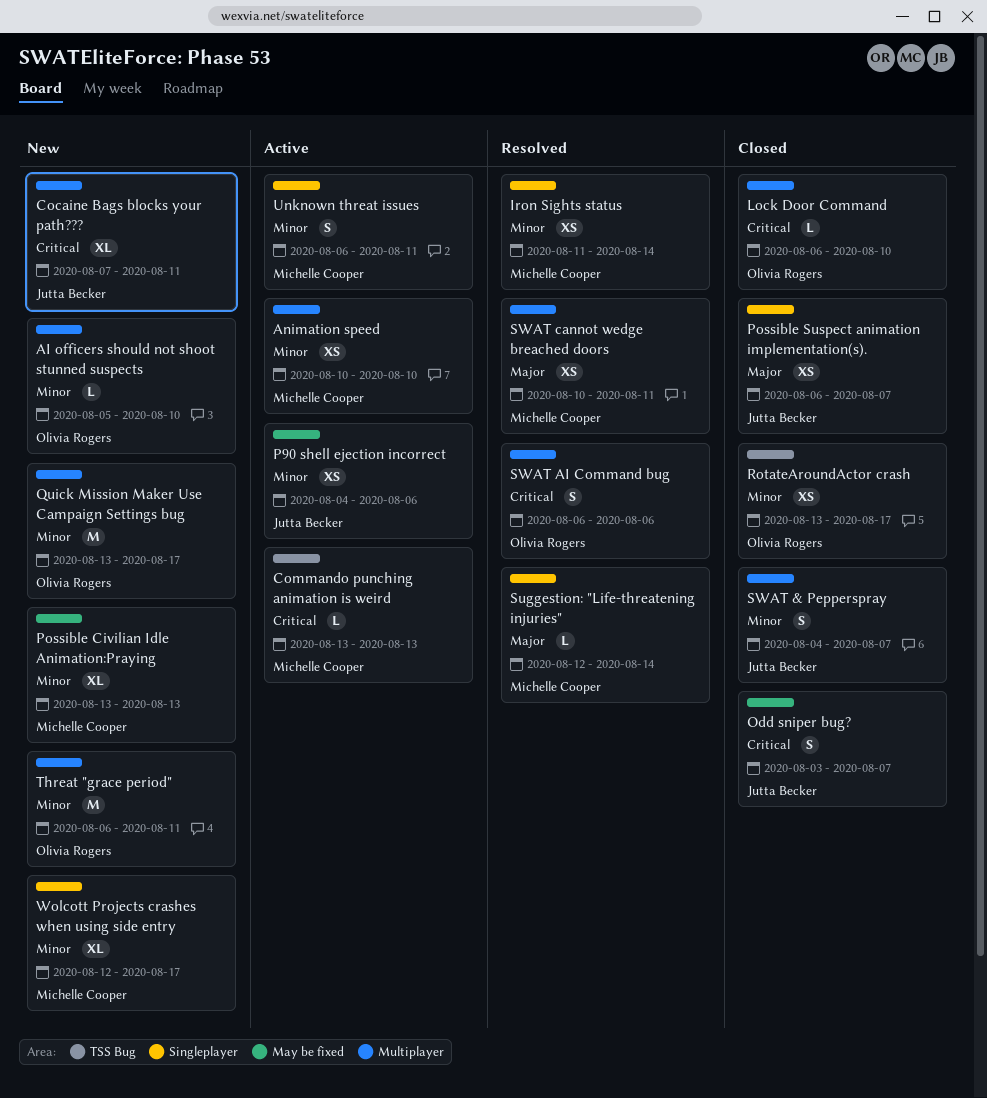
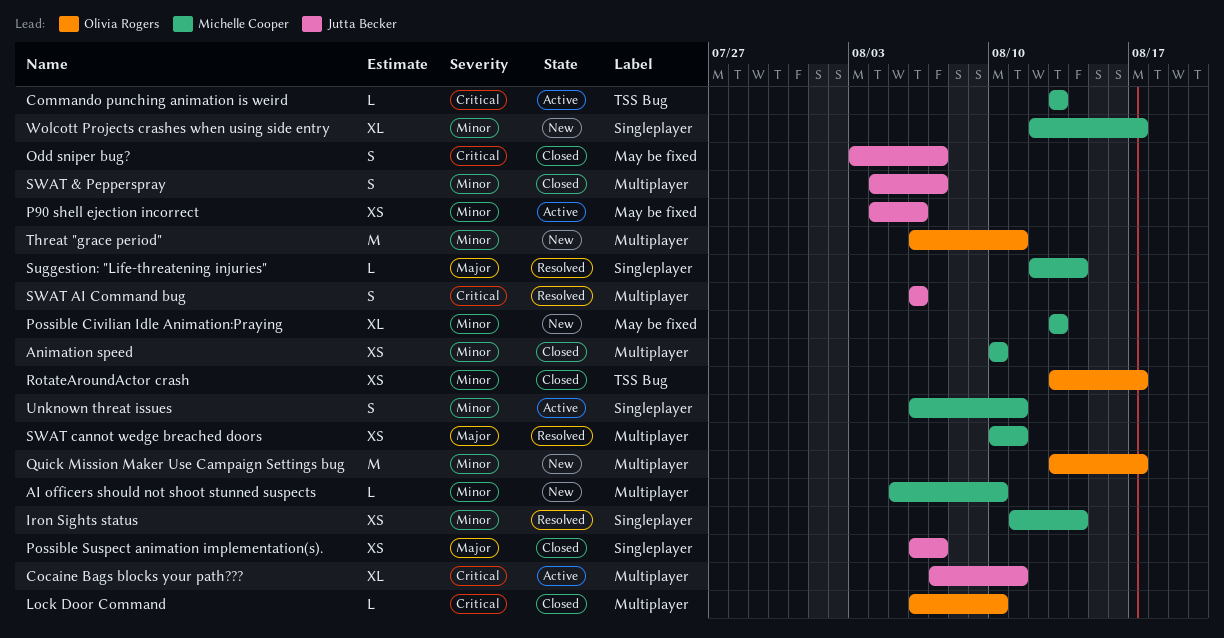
AI officers should not shoot stunned suspects, owner: Olivia Rogers -> Michelle Cooper
Animation speed, status: Active -> Closed
Cocaine Bags blocks your path???, status: New -> Active
SWAT AI Command bug, owner: Olivia Rogers -> Jutta Becker

